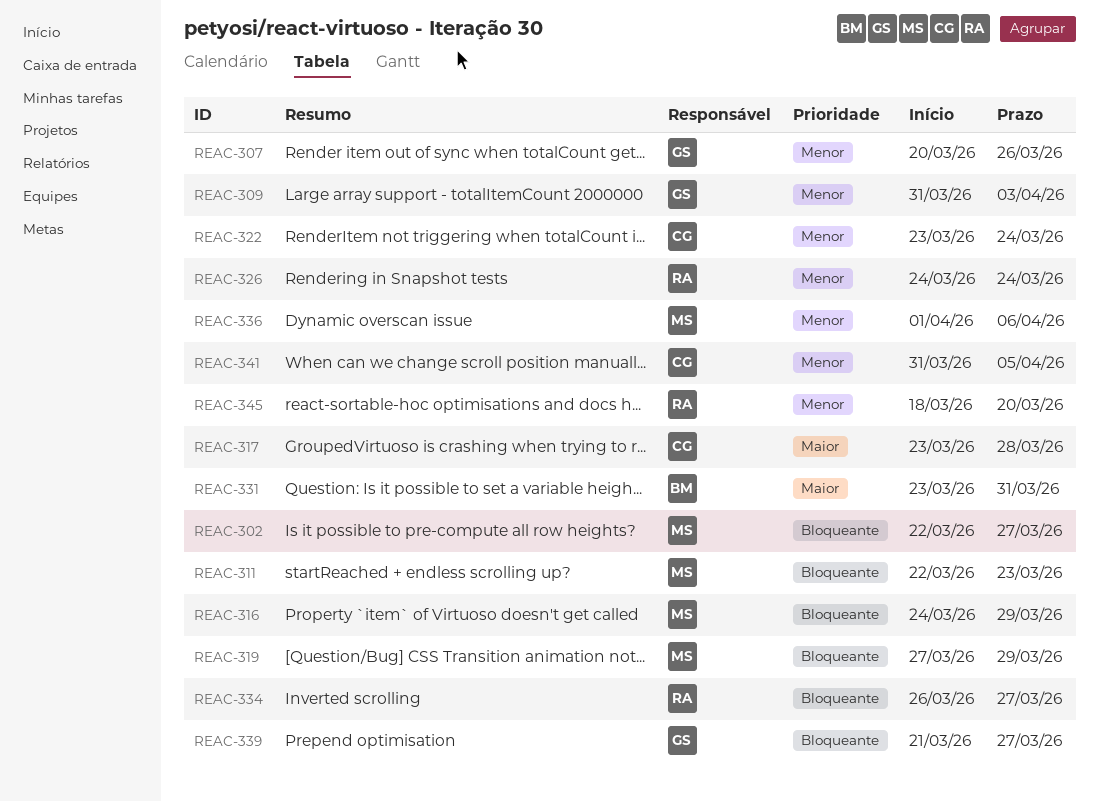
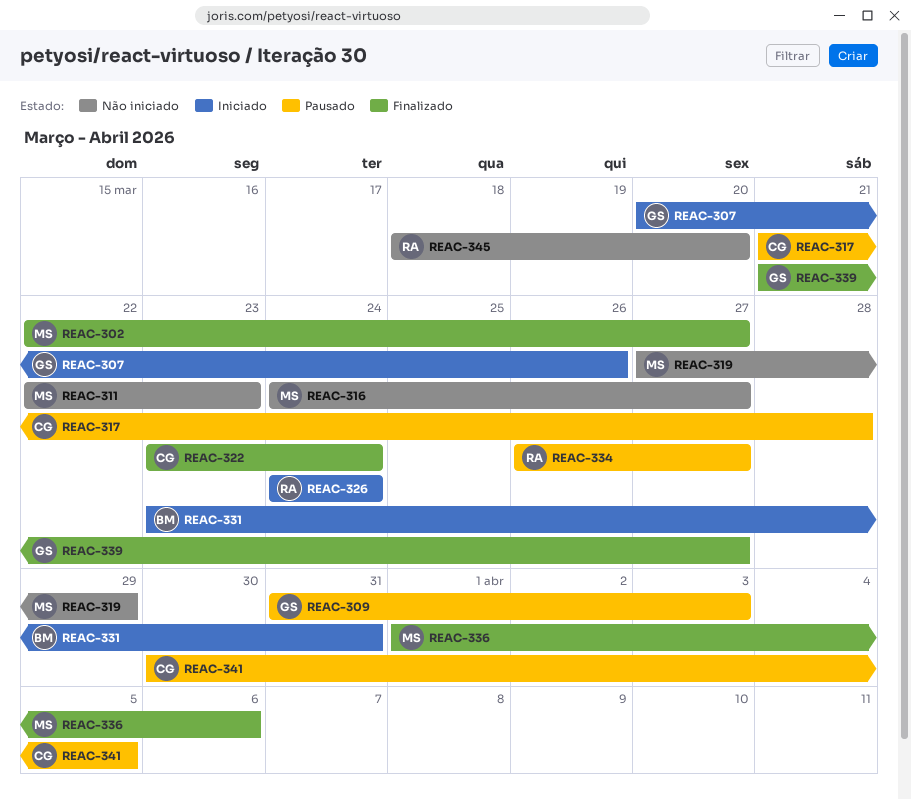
REAC-316, due: Mar 29 -> Mar 27
REAC-317, start: Mar 23 -> Mar 21
REAC-341, start: Mar 31 -> Mar 30

